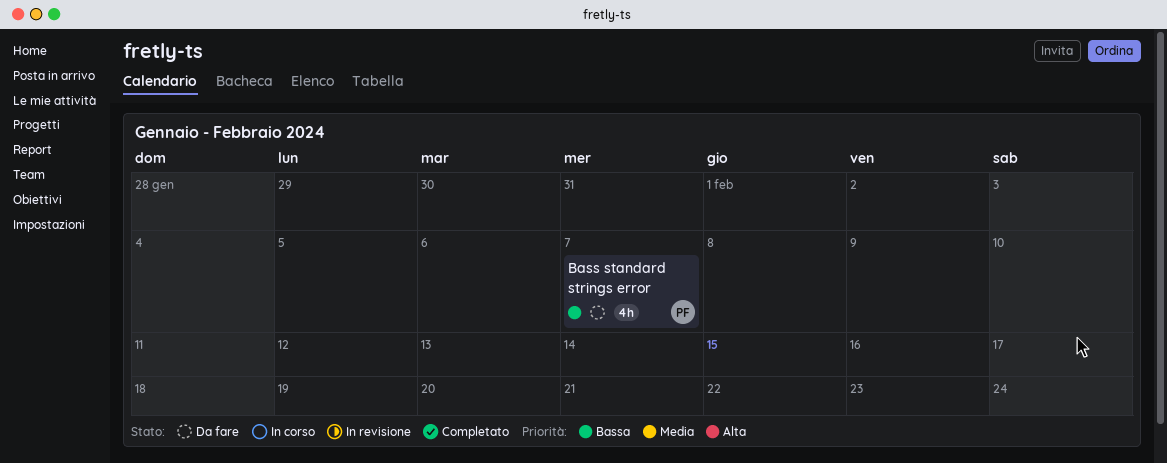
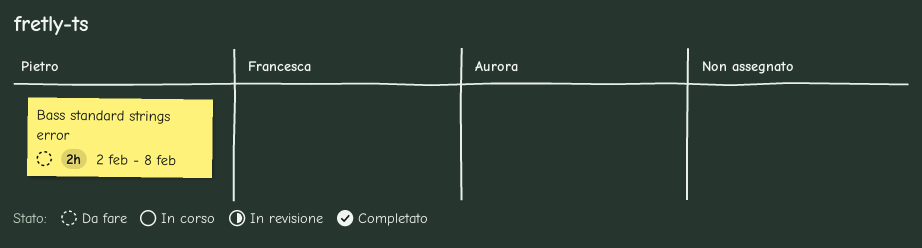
Bass standard strings error, estimate: 4h -> 2h
Bass standard strings error, due: Feb 7 -> Feb 8

